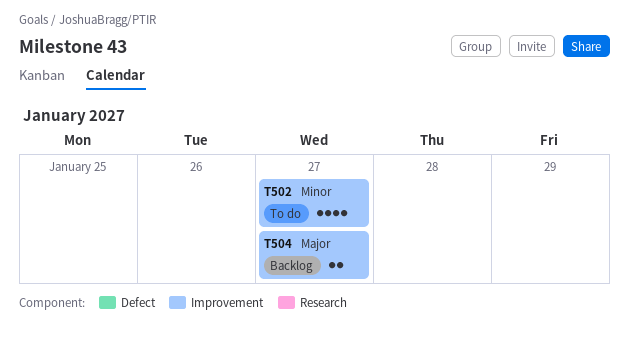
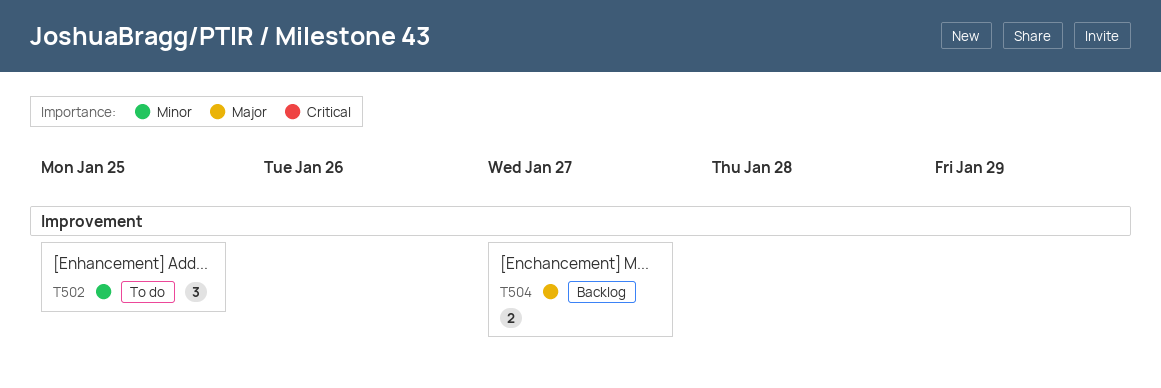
T502, estimate: 4 -> 3
T502, due: Jan 27 -> Jan 25

